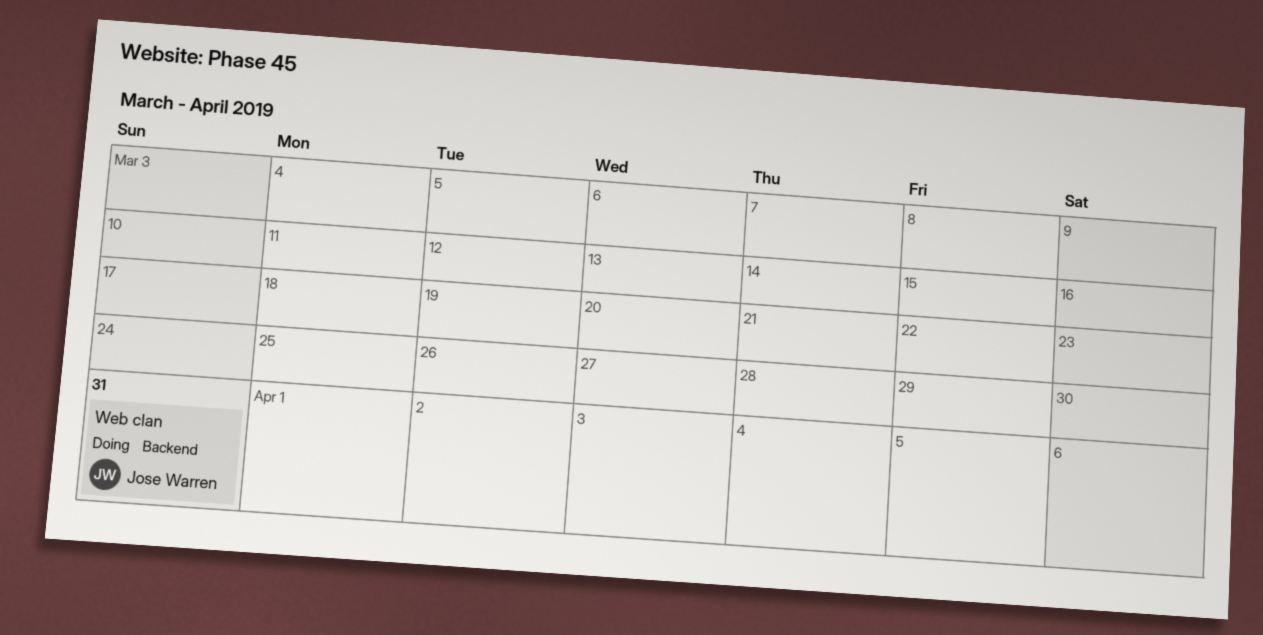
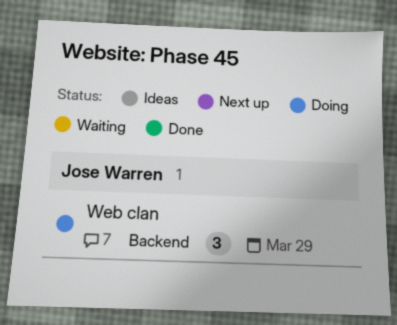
Web clan, due: Mar 31 -> Mar 29

